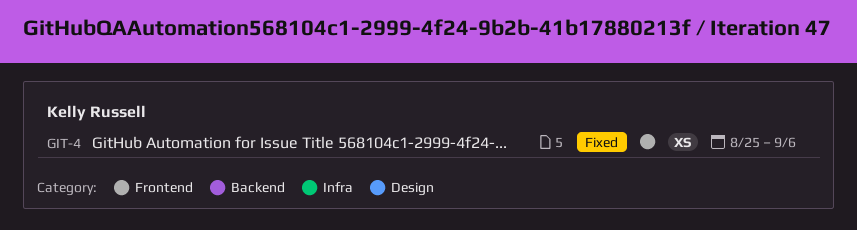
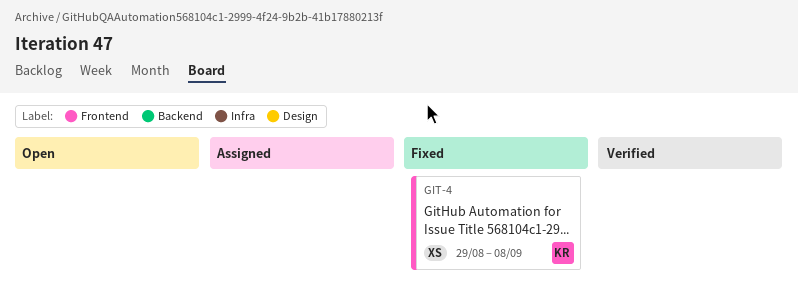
GIT-4, start: Aug 25 -> Aug 29
GIT-4, due: Sep 6 -> Sep 8

